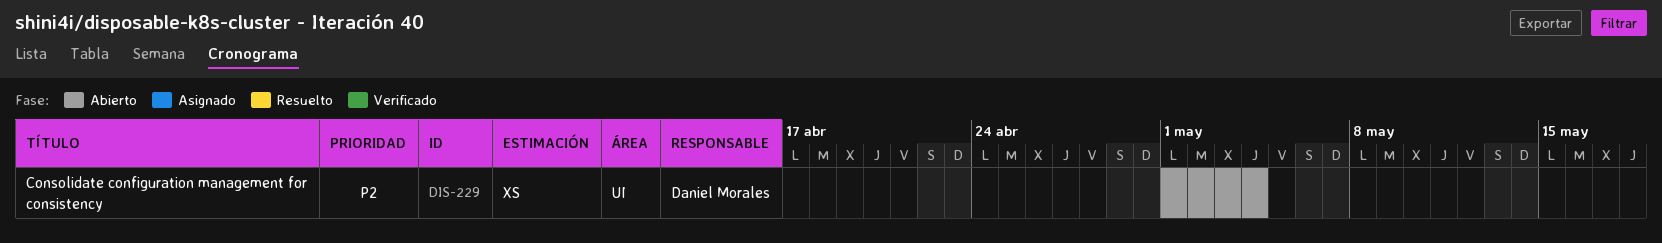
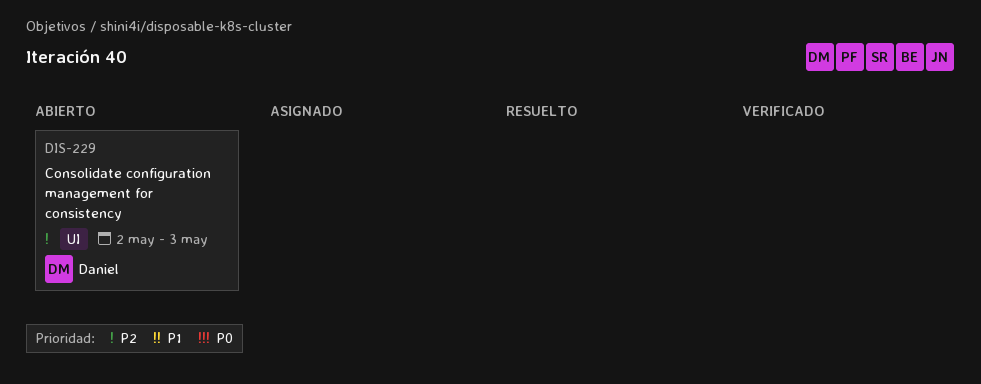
DIS-229, start: May 1 -> May 2
DIS-229, due: May 4 -> May 3

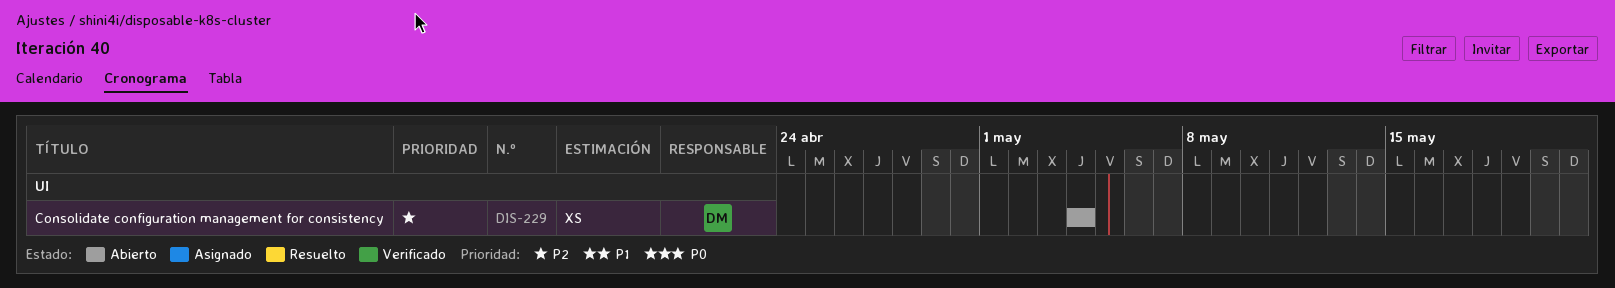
DIS-229, start: May 2 -> May 4
DIS-229, due: May 3 -> May 4

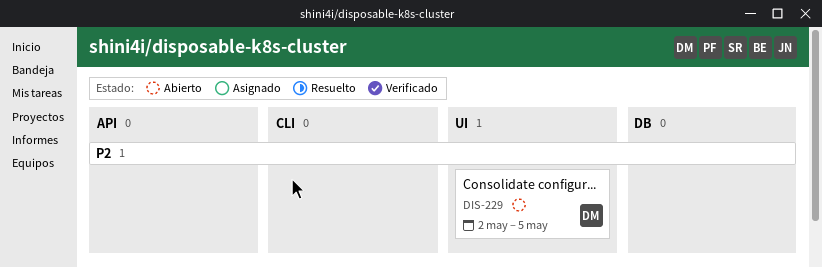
DIS-229, start: May 4 -> May 2
DIS-229, due: May 4 -> May 5

